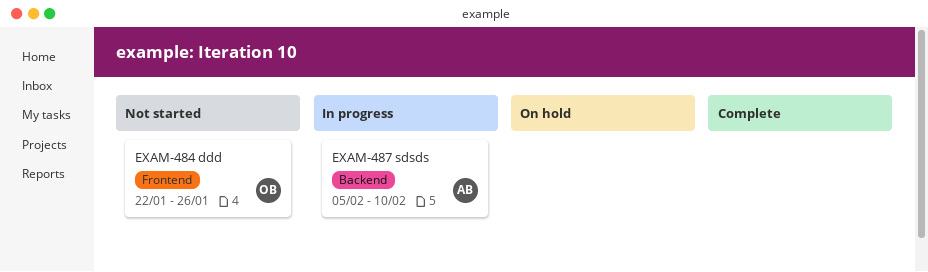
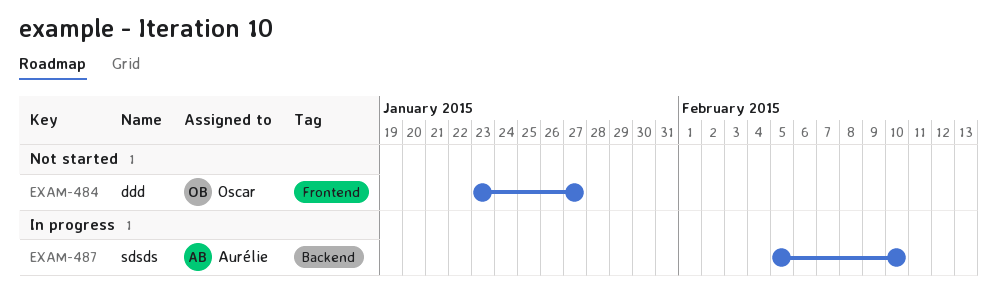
EXAM-484, start: Jan 22 -> Jan 23
EXAM-484, due: Jan 26 -> Jan 27

